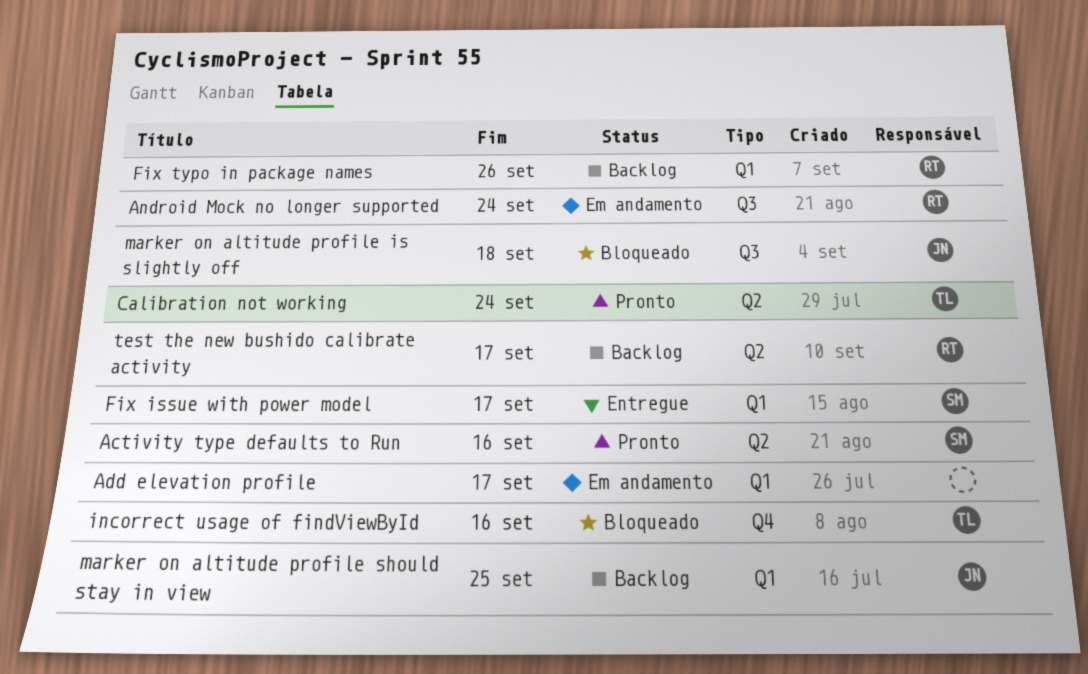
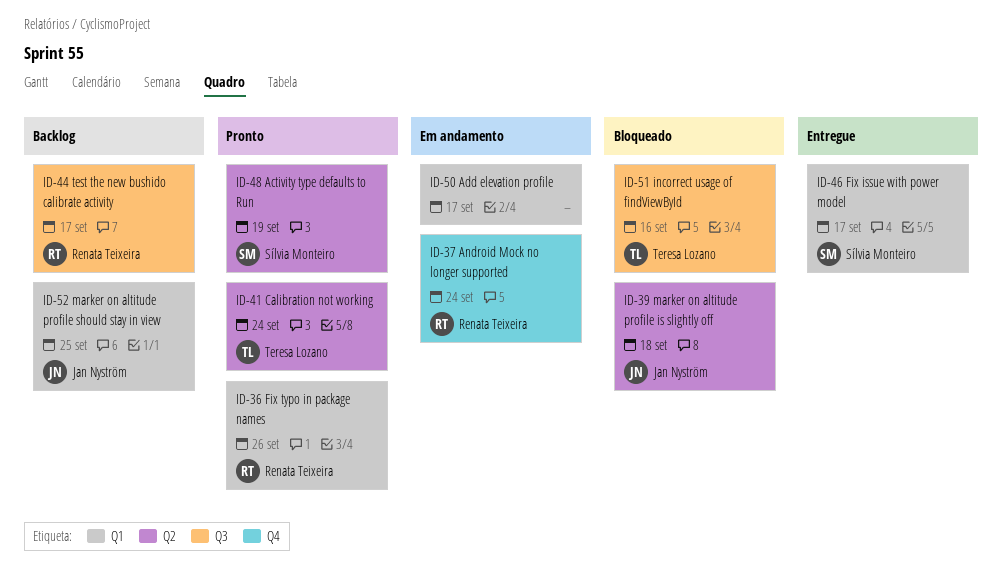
Activity type defaults to Run, due: Sep 16 -> Sep 19
Android Mock no longer supported, label: Q3 -> Q4
Fix typo in package names, status: Backlog -> Pronto
incorrect usage of findViewById, label: Q4 -> Q3
marker on altitude profile is slightly off, label: Q3 -> Q2
test the new bushido calibrate activity, label: Q2 -> Q3

